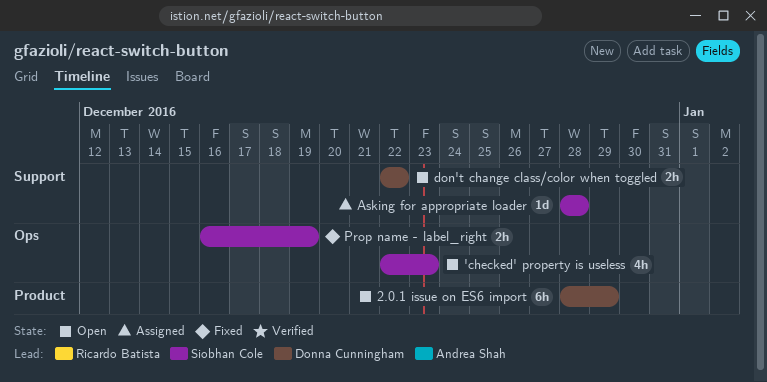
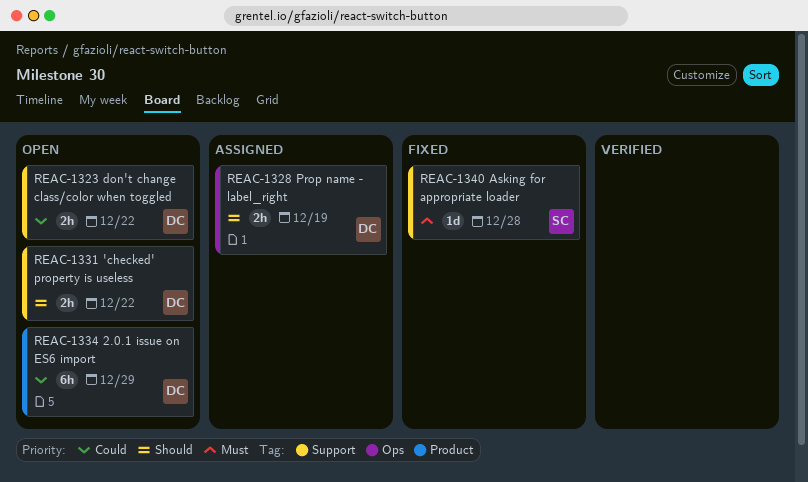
'checked' property is useless, owner: Siobhan Cole -> Donna Cunningham
'checked' property is useless, label: Ops -> Support
'checked' property is useless, estimate: 4h -> 2h
'checked' property is useless, due: Dec 23 -> Dec 22
Asking for appropriate loader, status: Assigned -> Fixed
Prop name - label_right, status: Fixed -> Assigned
Prop name - label_right, owner: Siobhan Cole -> Donna Cunningham

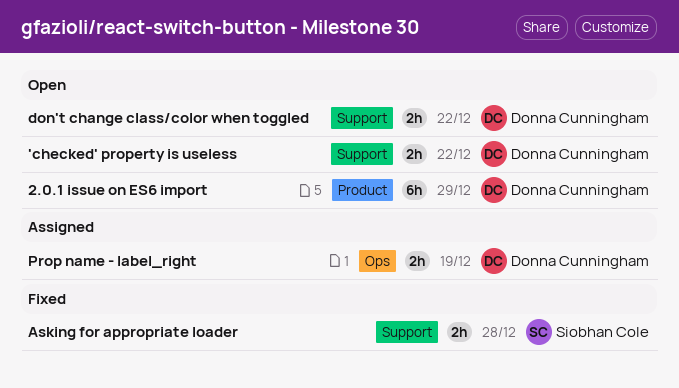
Asking for appropriate loader, estimate: 1d -> 2h

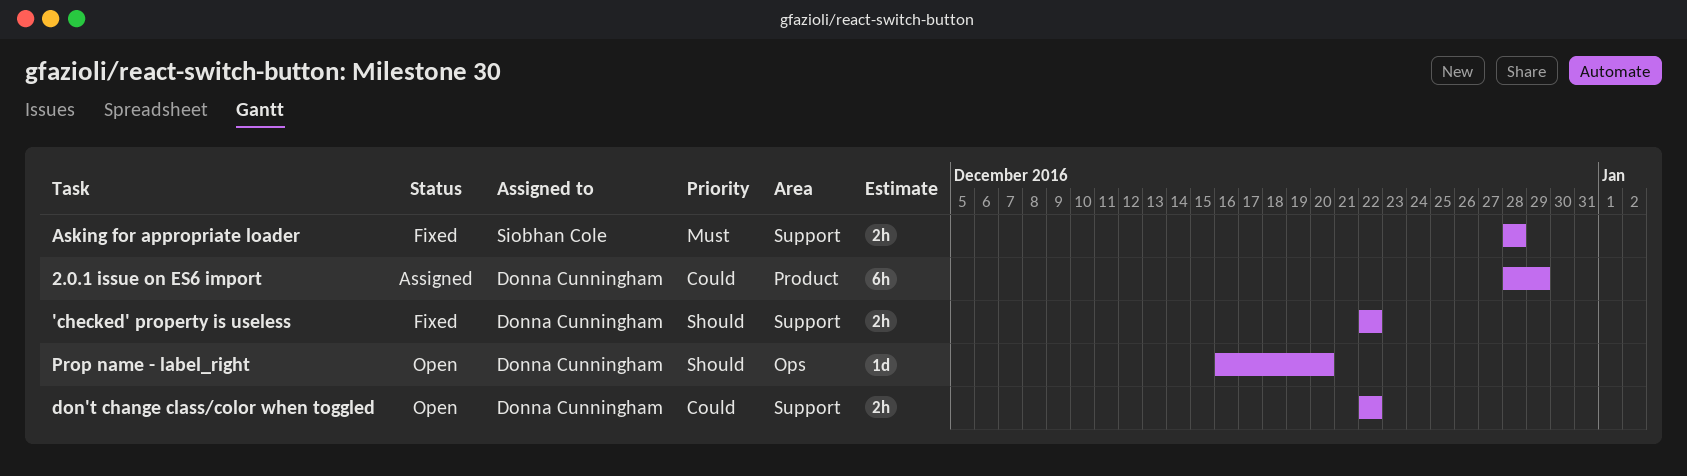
'checked' property is useless, status: Open -> Fixed
2.0.1 issue on ES6 import, status: Open -> Assigned
Prop name - label_right, status: Assigned -> Open
Prop name - label_right, estimate: 2h -> 1d
Prop name - label_right, due: Dec 19 -> Dec 20

